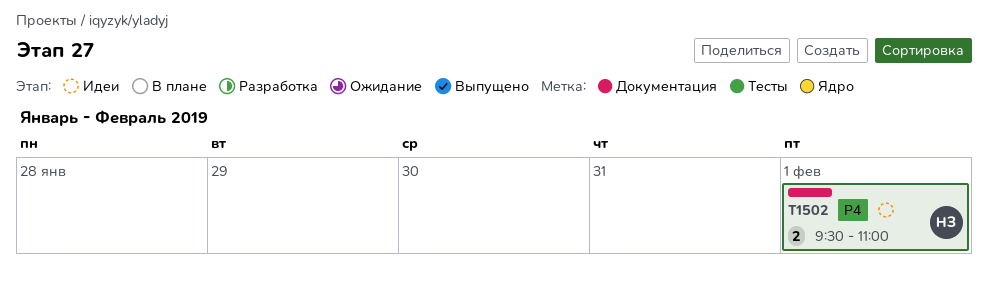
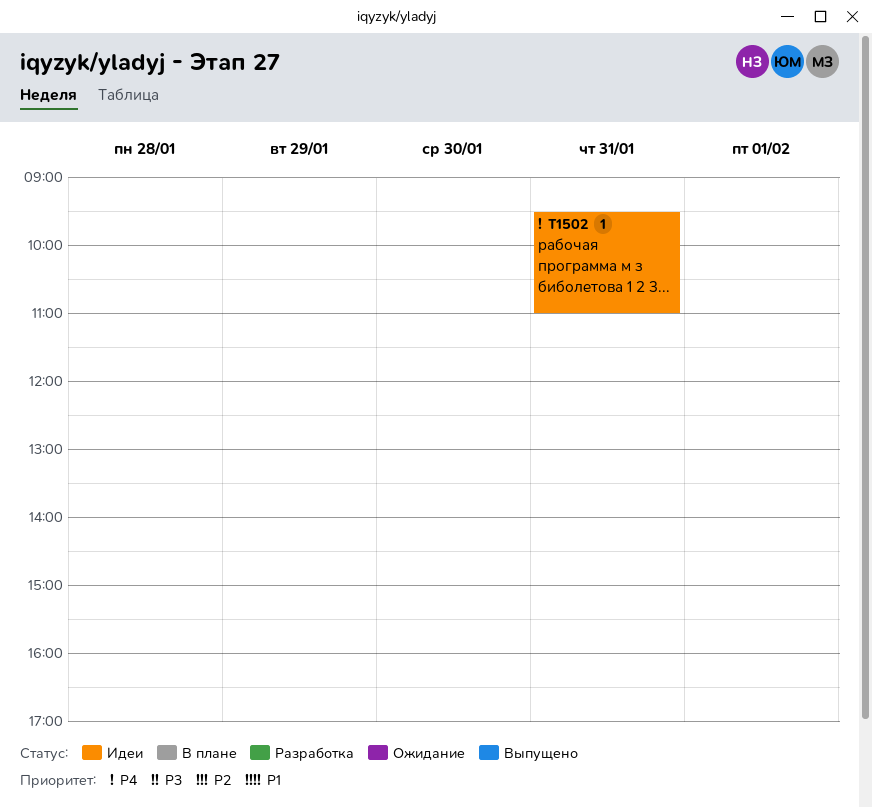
T1502, estimate: 2 -> 1
T1502, day: Feb 1 -> Jan 31

